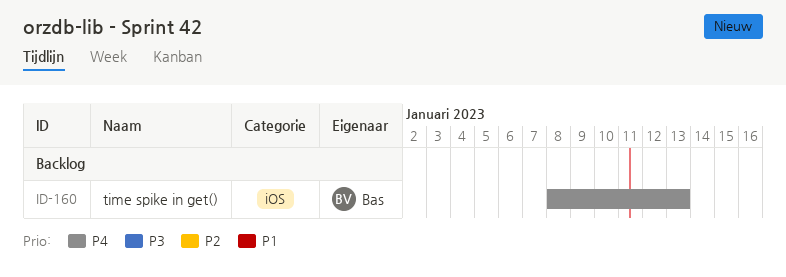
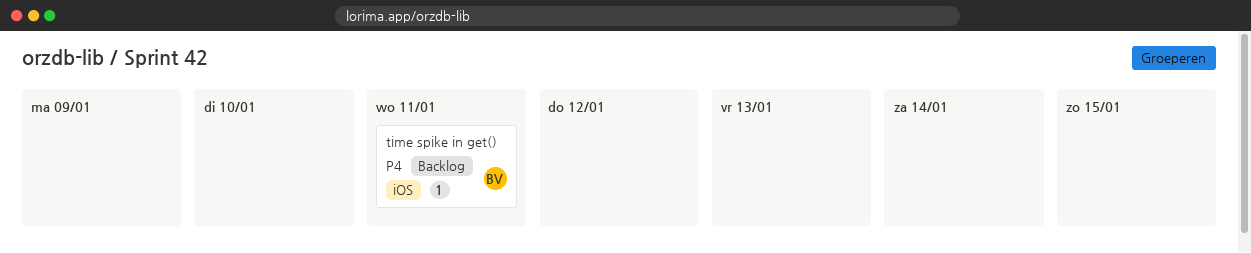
time spike in get(), due: Jan 13 -> Jan 11

